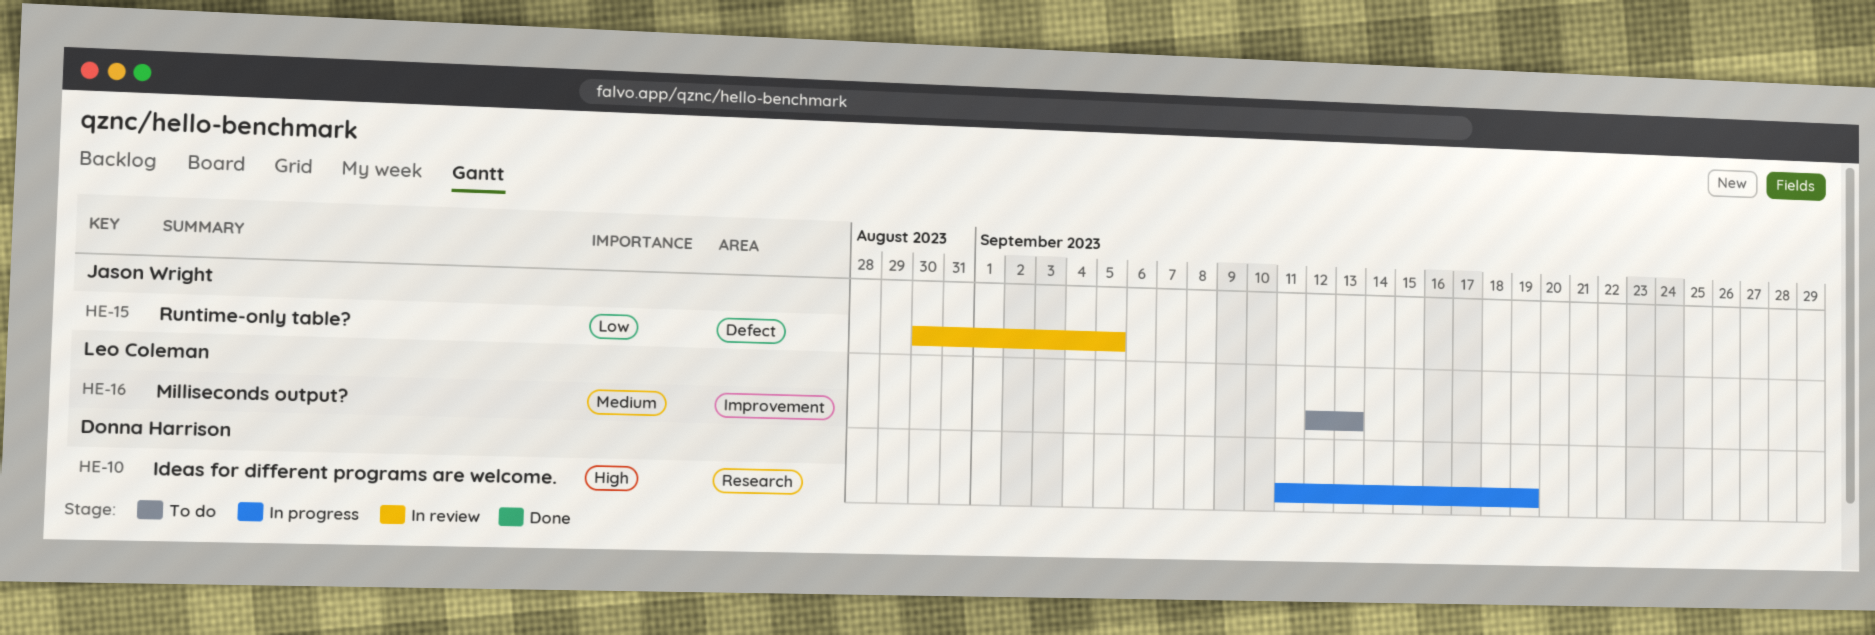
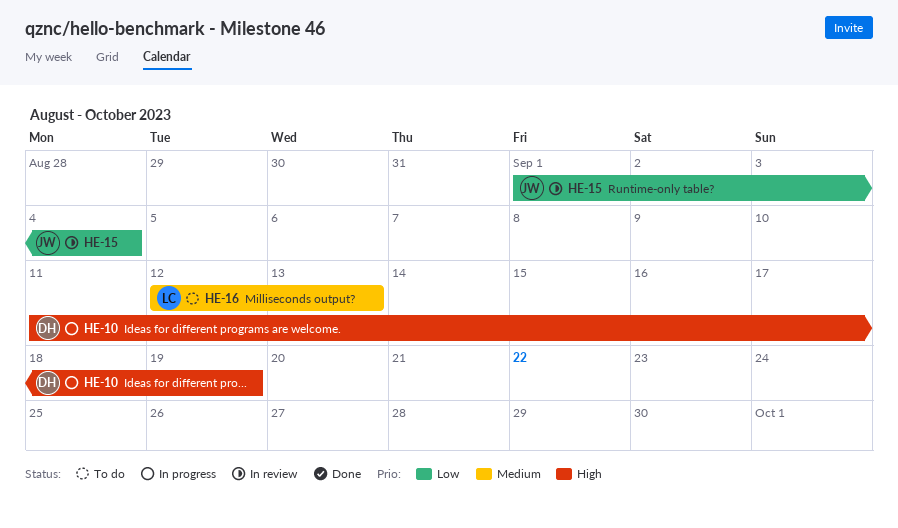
HE-15, start: Aug 30 -> Sep 1
HE-15, due: Sep 5 -> Sep 4

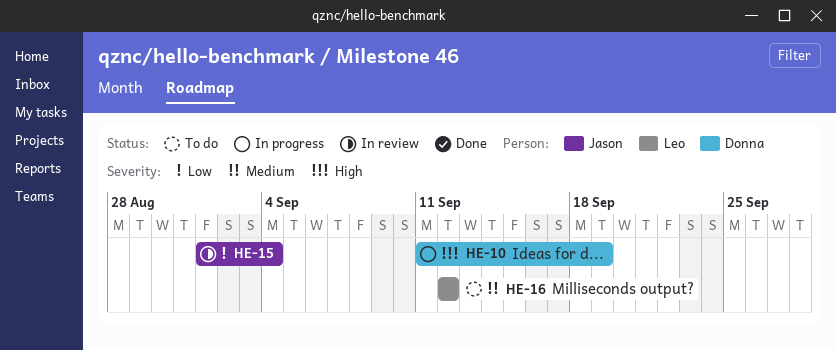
HE-16, due: Sep 13 -> Sep 12

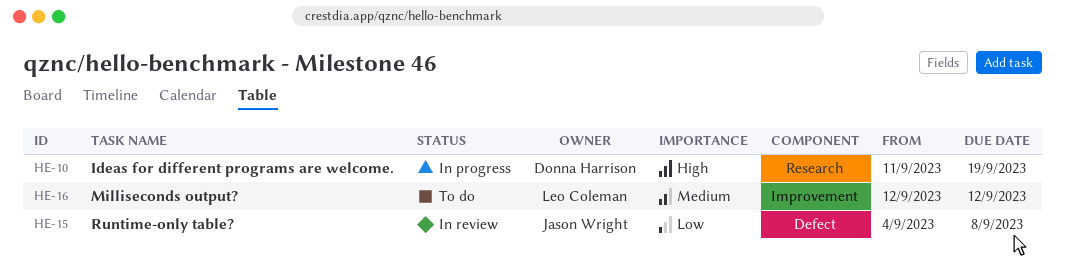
HE-15, start: Sep 1 -> Sep 4
HE-15, due: Sep 4 -> Sep 8

